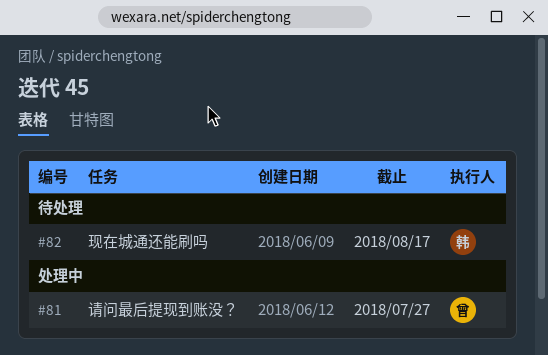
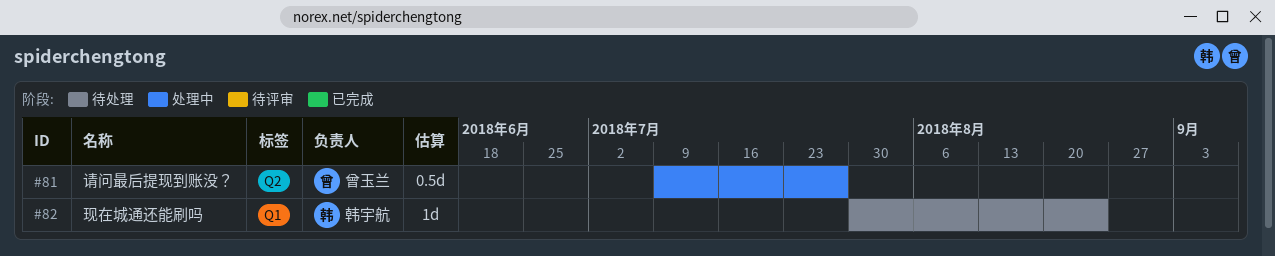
#82, due: Aug 17 -> Aug 24

